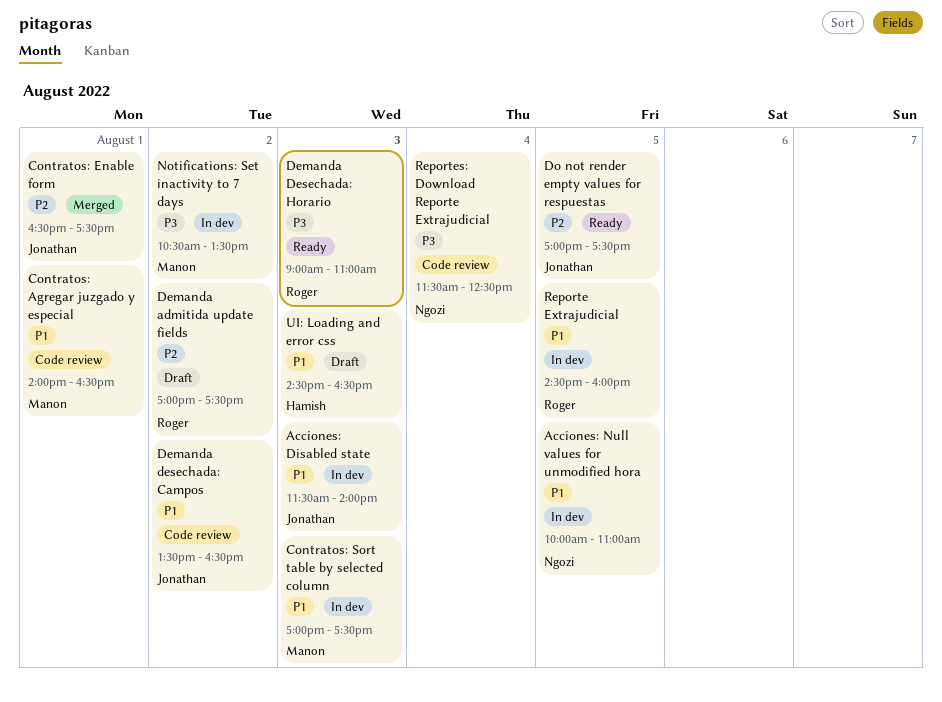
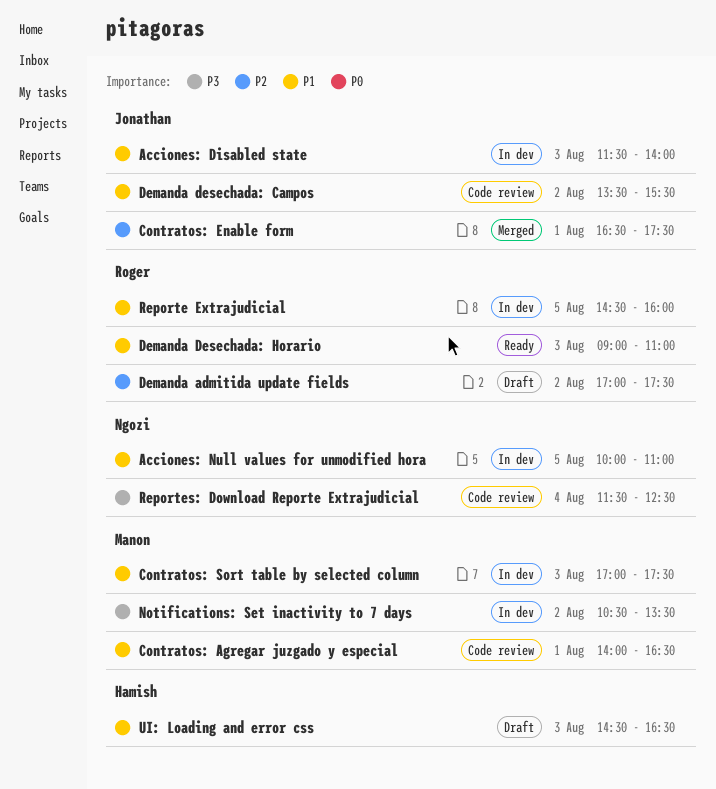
Demanda desechada: Campos, ends: 16:30 -> 15:30
Demanda Desechada: Horario, priority: P3 -> P1
Do not render empty values for respuestas: present -> none

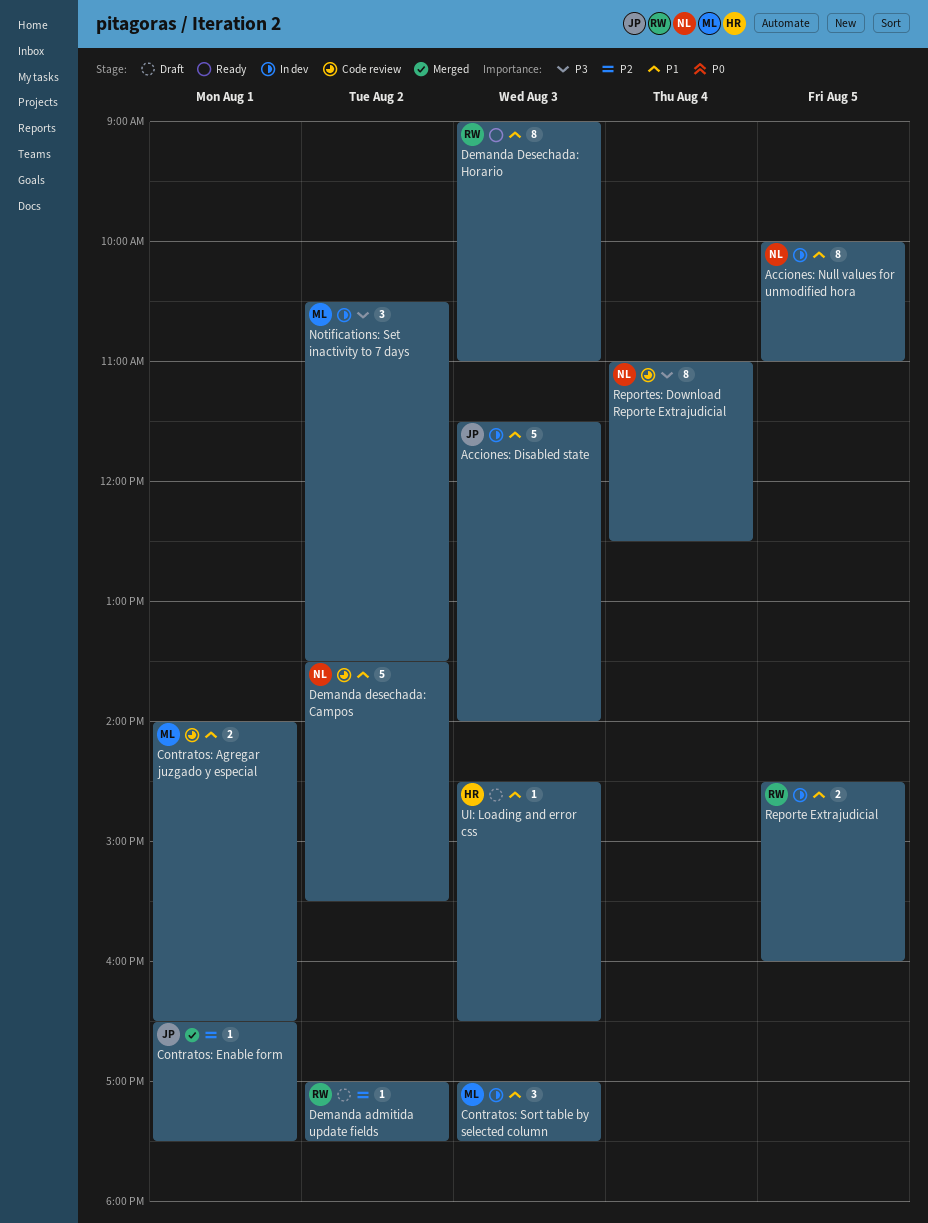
Demanda desechada: Campos, owner: Jonathan -> Ngozi
Reportes: Download Reporte Extrajudicial, begins: 11:30 -> 11:00

